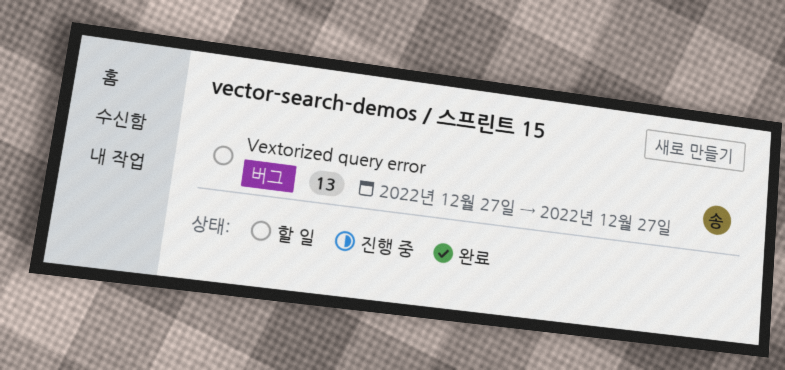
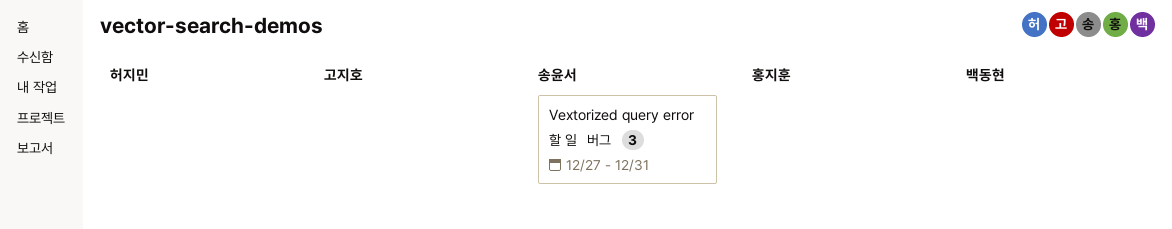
Vextorized query error, estimate: 13 -> 3
Vextorized query error, due: Dec 27 -> Dec 31

